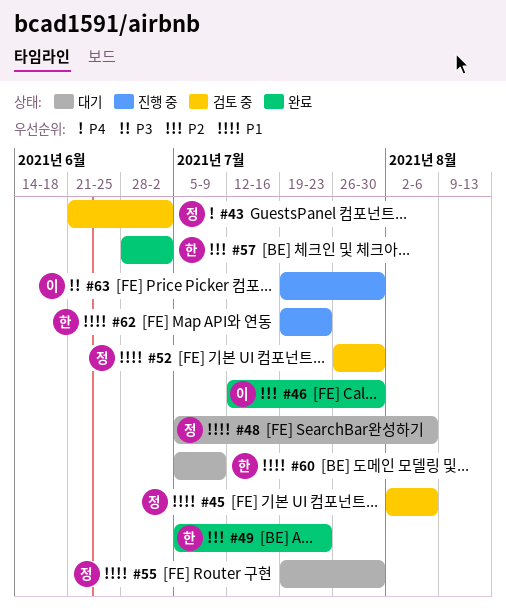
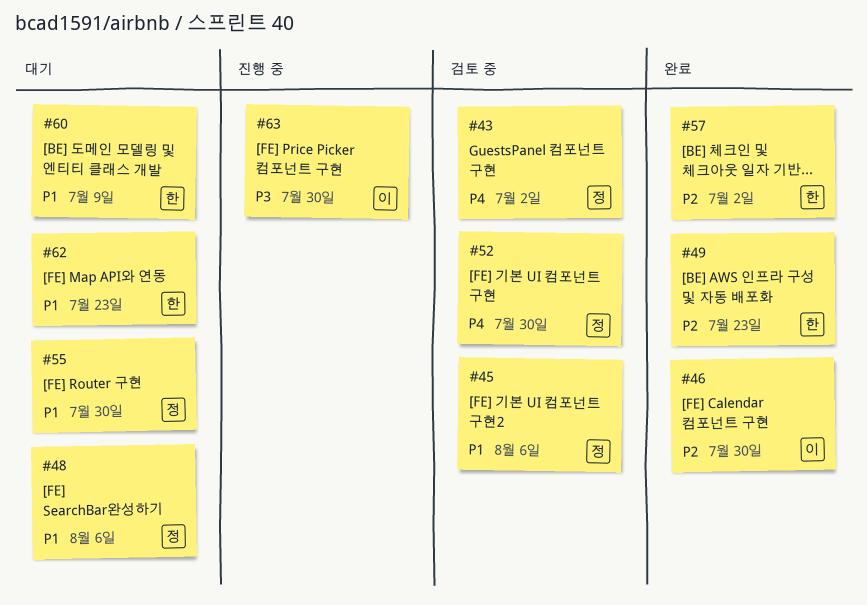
#52, priority: P1 -> P4
#62, status: 진행 중 -> 대기

